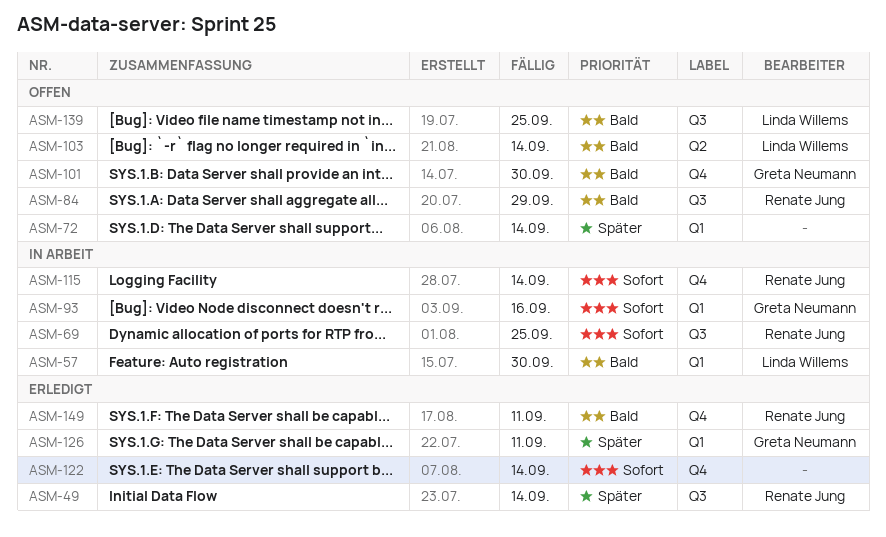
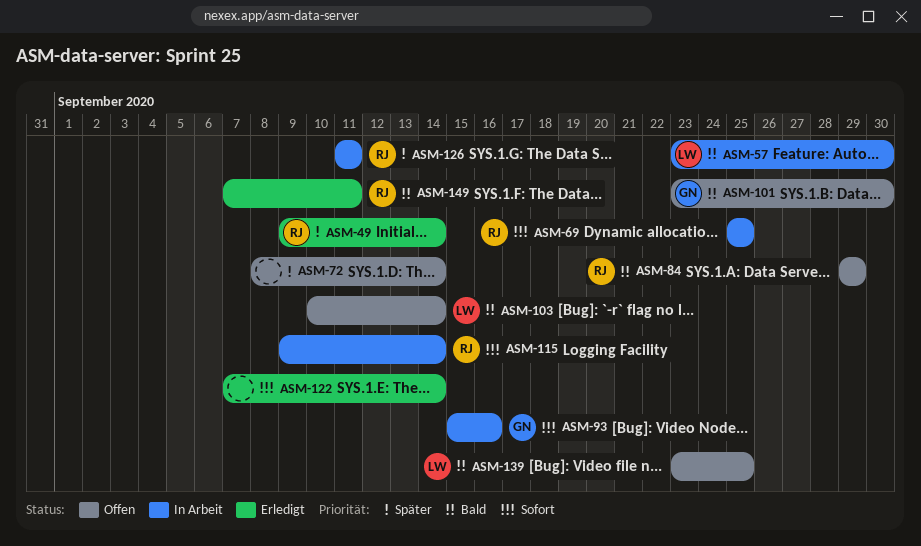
ASM-126, status: Erledigt -> In Arbeit
ASM-126, owner: Greta Neumann -> Renate Jung

